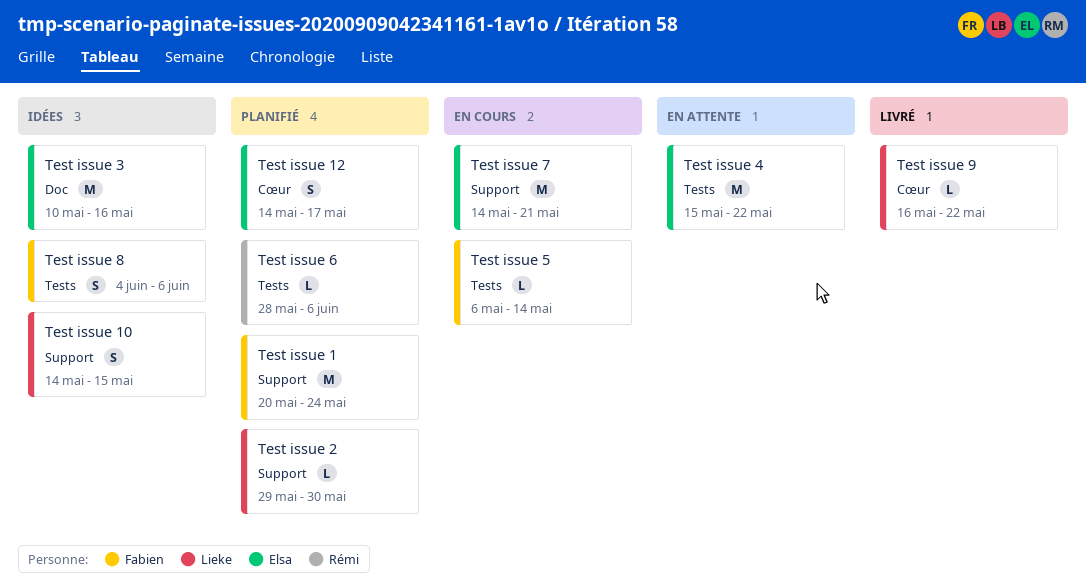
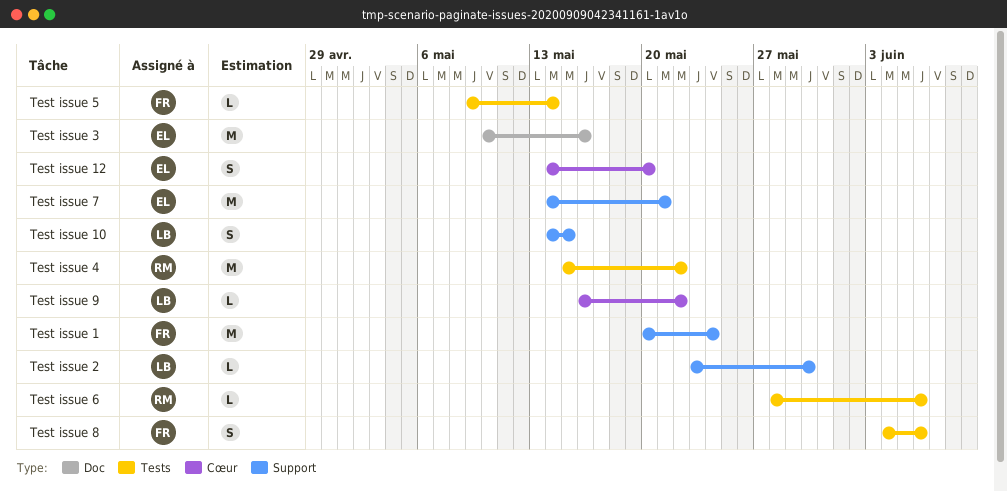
Test issue 12, due: May 17 -> May 20
Test issue 2, start: May 29 -> May 23
Test issue 4, owner: Elsa -> Rémi
Test issue 5, start: May 6 -> May 9

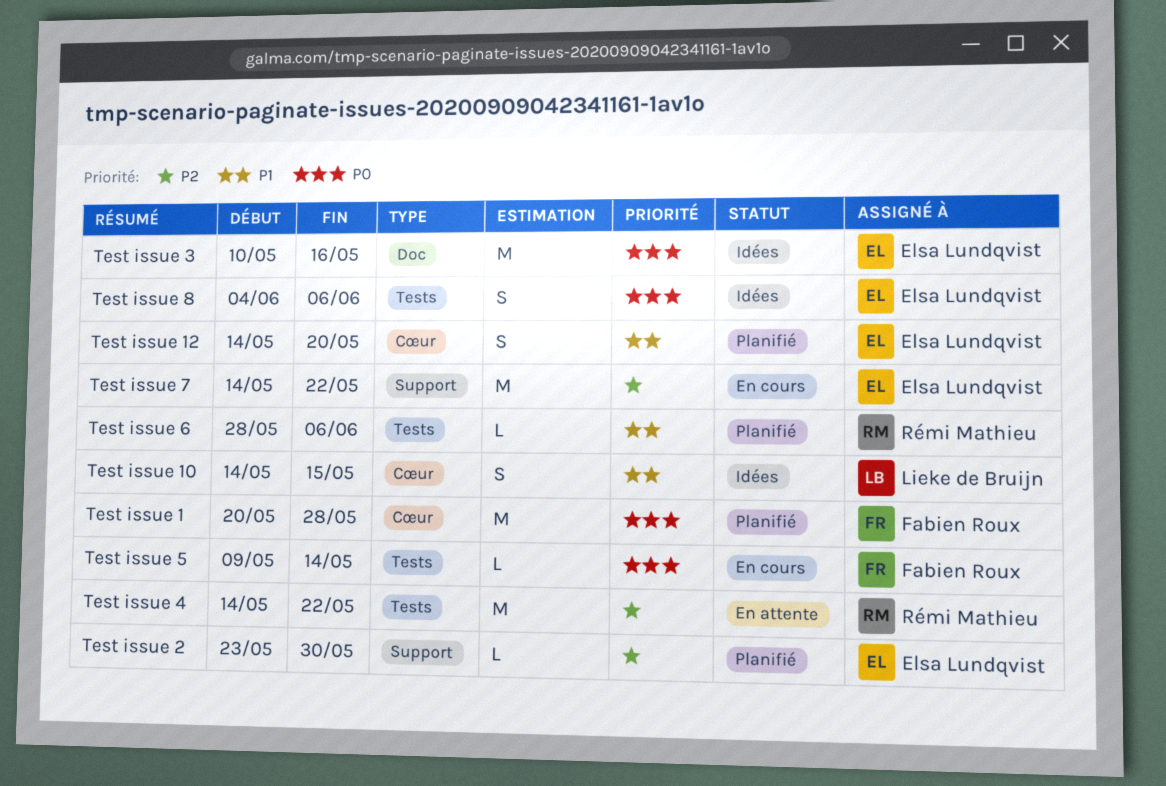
Test issue 1, label: Support -> Cœur
Test issue 1, due: May 24 -> May 28
Test issue 10, label: Support -> Cœur
Test issue 2, owner: Lieke de Bruijn -> Elsa Lundqvist
Test issue 4, start: May 15 -> May 14
Test issue 7, due: May 21 -> May 22
Test issue 8, owner: Fabien Roux -> Elsa Lundqvist
Test issue 9: present -> none

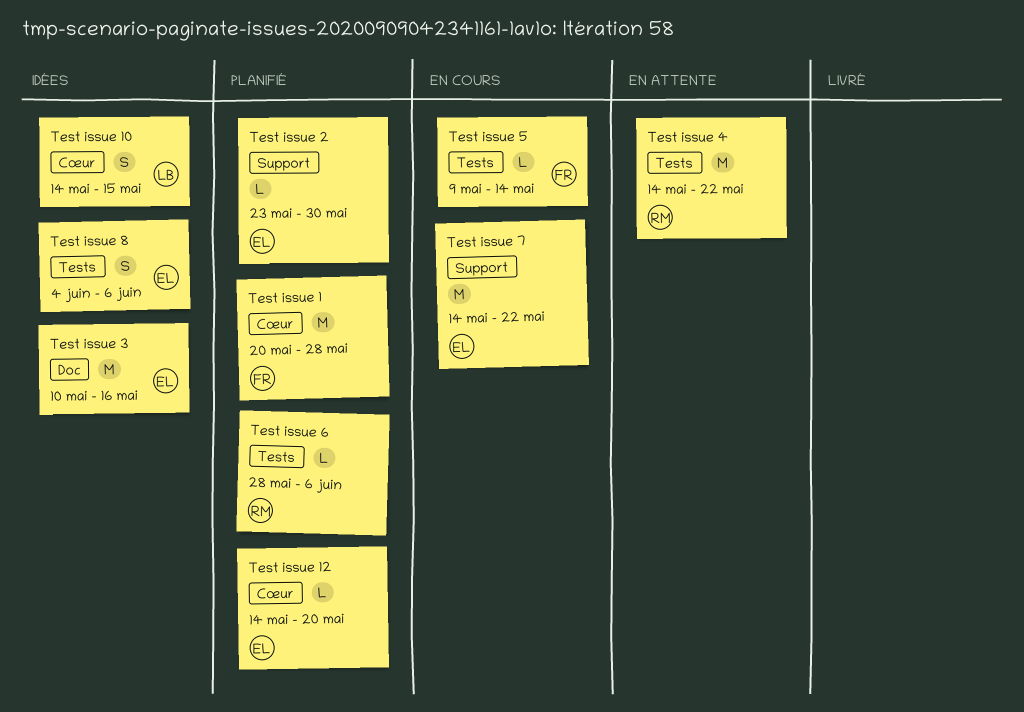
Test issue 12, estimate: S -> L

